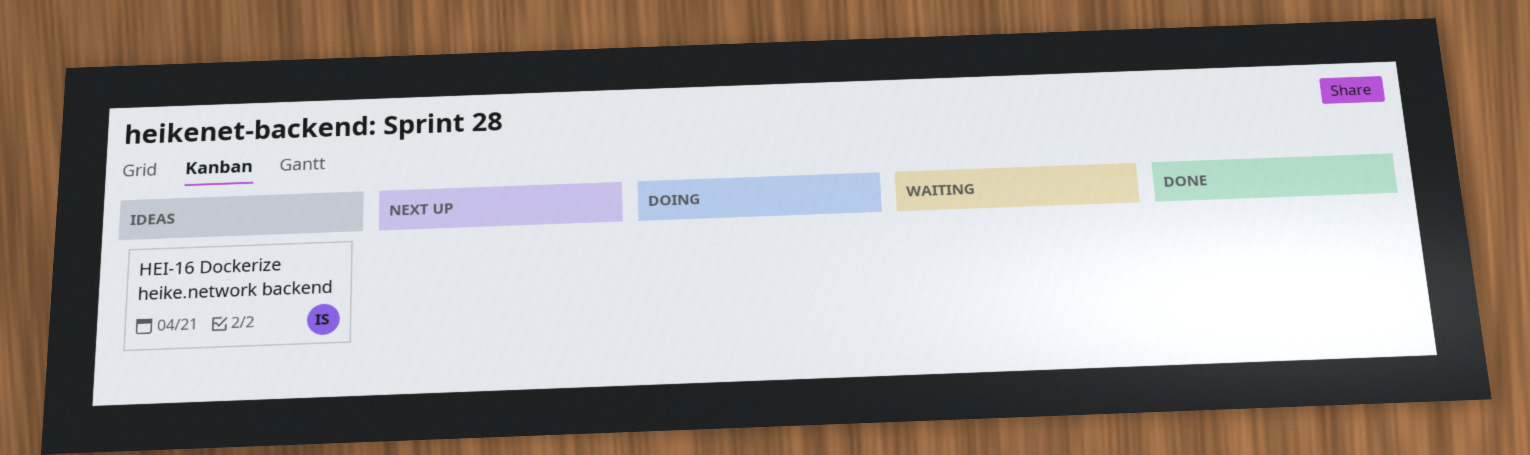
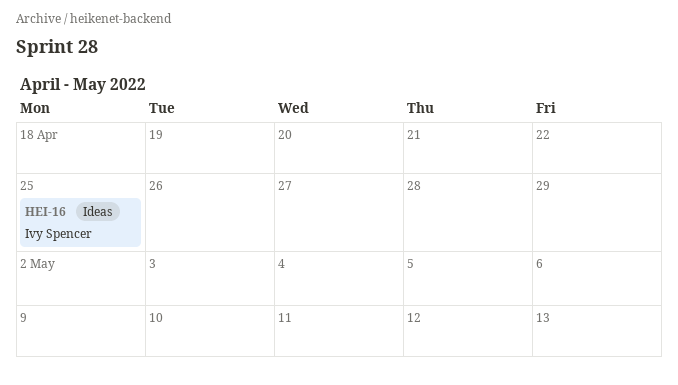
HEI-16, due: Apr 21 -> Apr 25

